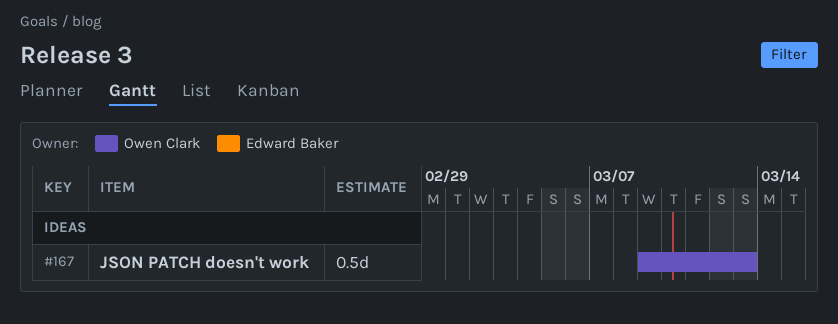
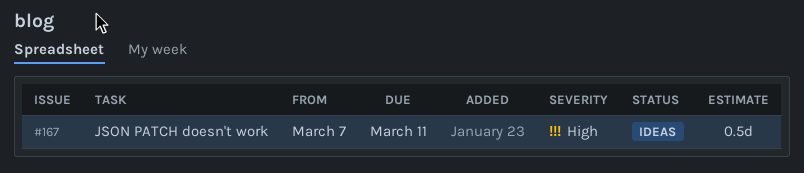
#167, start: Mar 9 -> Mar 7
#167, due: Mar 13 -> Mar 11

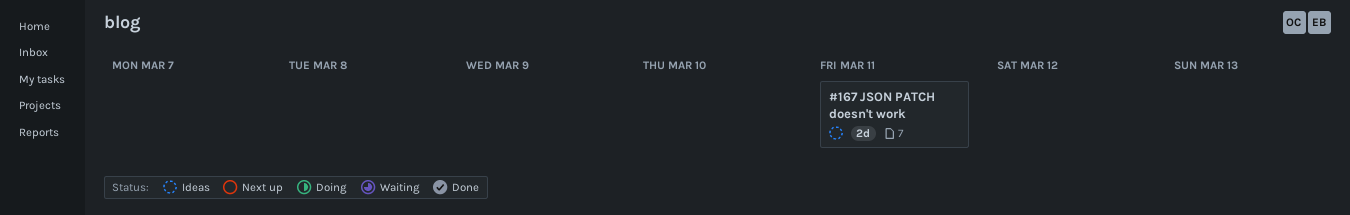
#167, estimate: 0.5d -> 2d

